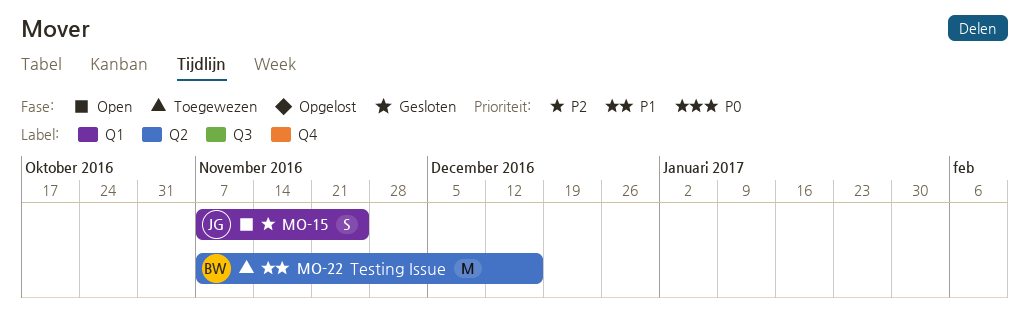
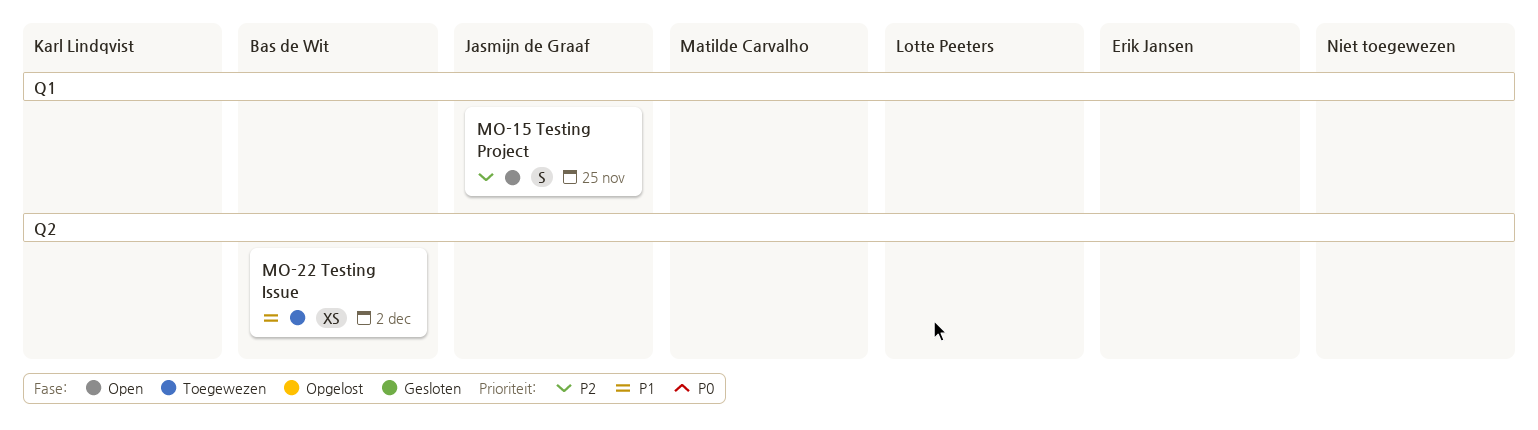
MO-22, estimate: M -> XS
MO-22, due: Dec 16 -> Dec 2

